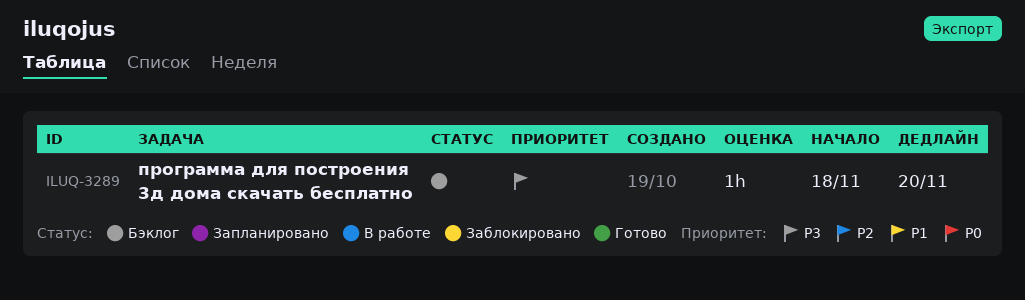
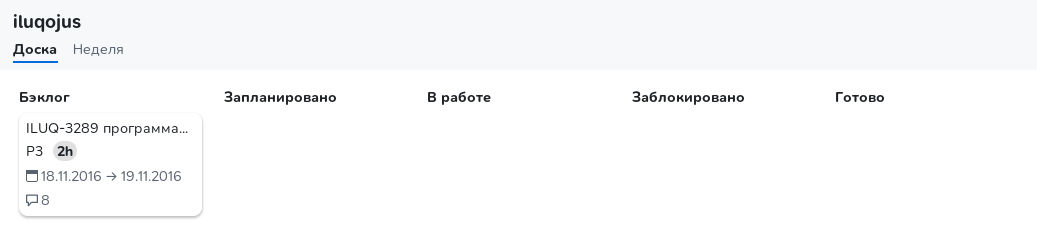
ILUQ-3289, estimate: 1h -> 2h
ILUQ-3289, due: Nov 20 -> Nov 19

